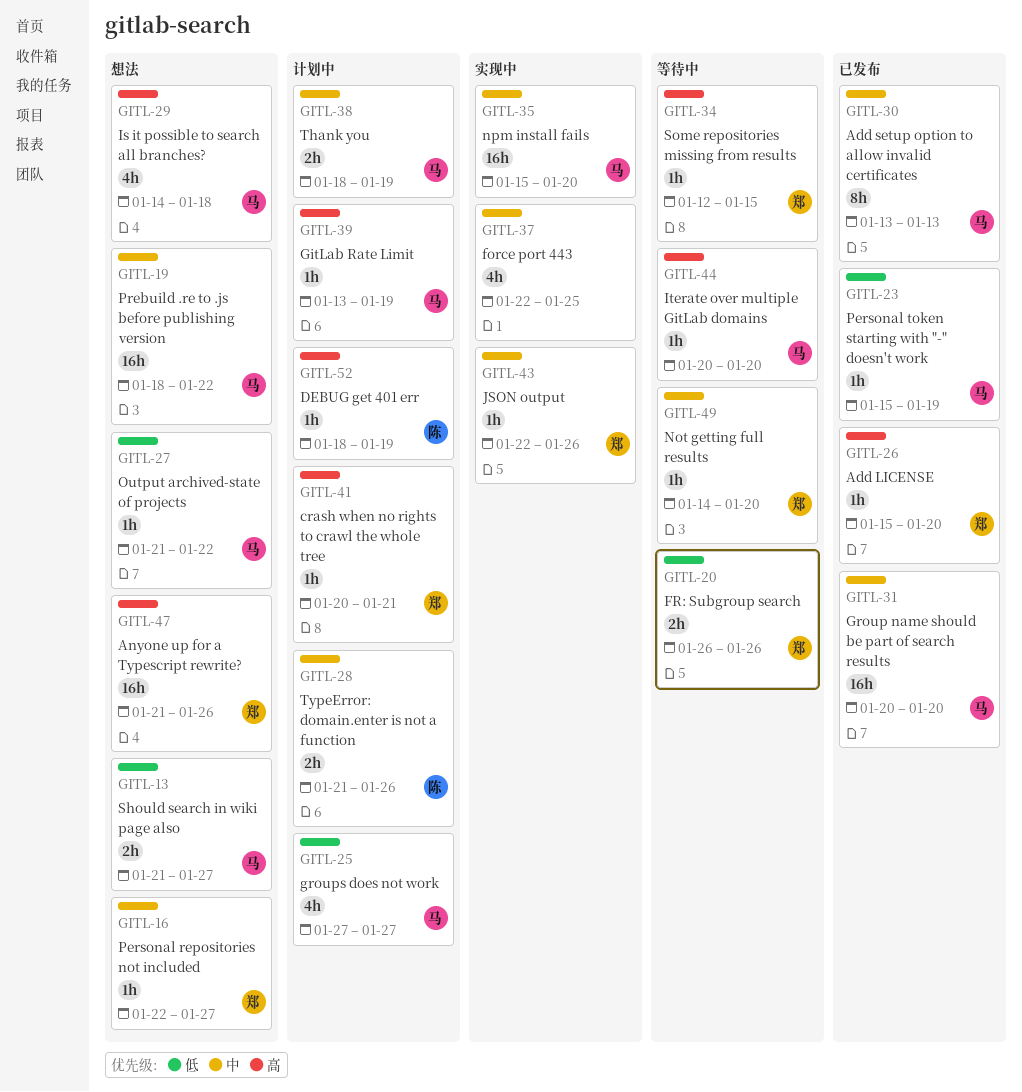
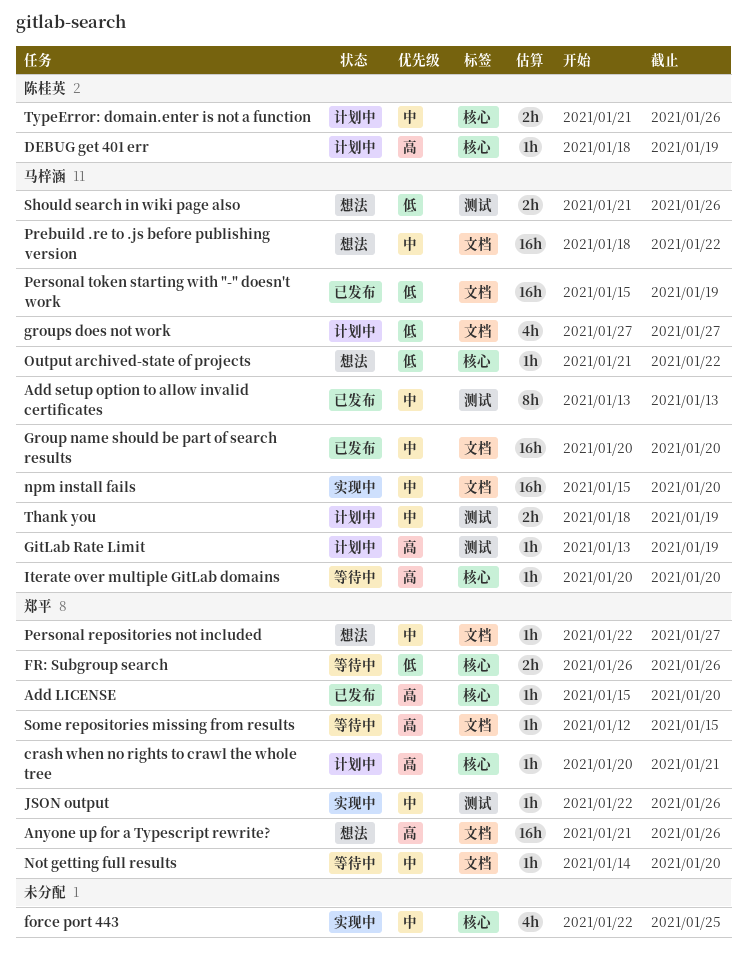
Is it possible to search all branches?: present -> none
Personal token starting with "-" doesn't work, estimate: 1h -> 16h
Should search in wiki page also, due: Jan 27 -> Jan 26

